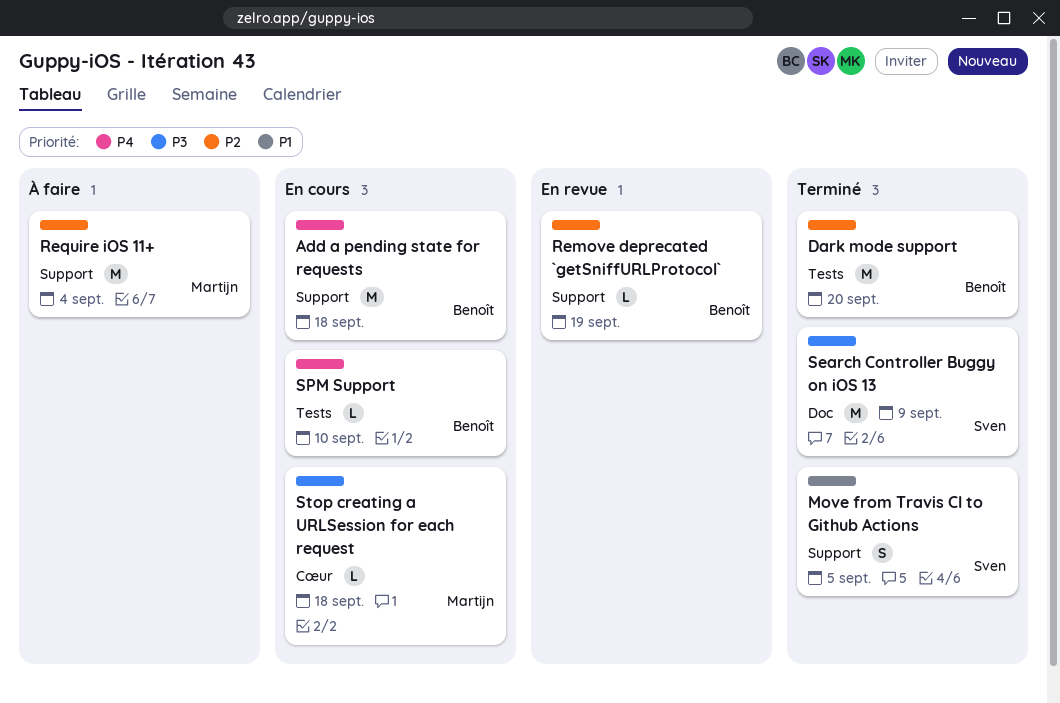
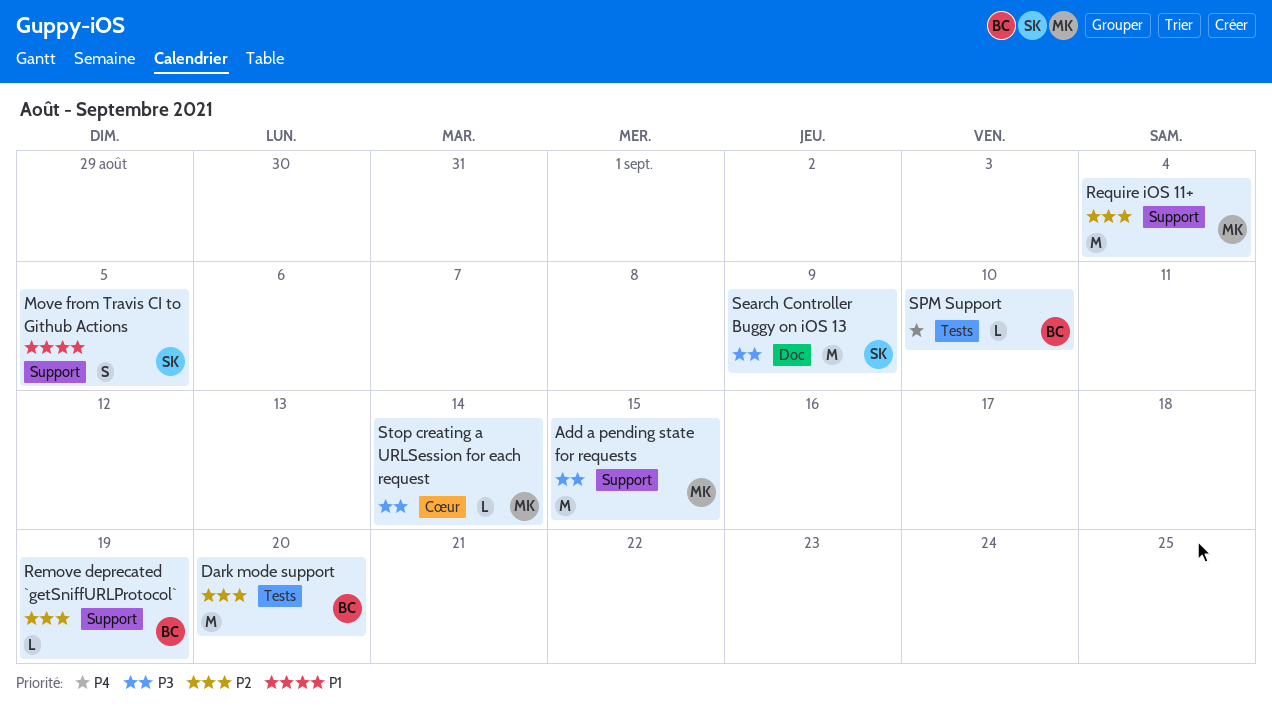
Add a pending state for requests, owner: Benoît -> Martijn
Add a pending state for requests, priority: P4 -> P3
Add a pending state for requests, due: Sep 18 -> Sep 15
Stop creating a URLSession for each request, due: Sep 18 -> Sep 14

